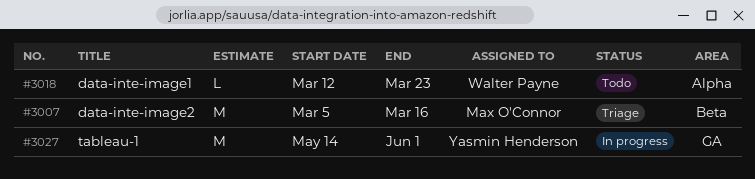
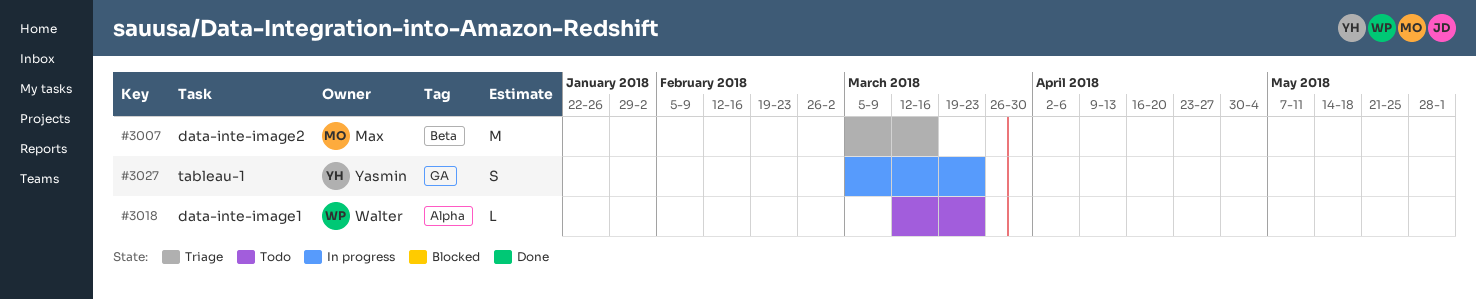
#3027, estimate: M -> S
#3027, start: May 14 -> Mar 5
#3027, due: Jun 1 -> Mar 23

